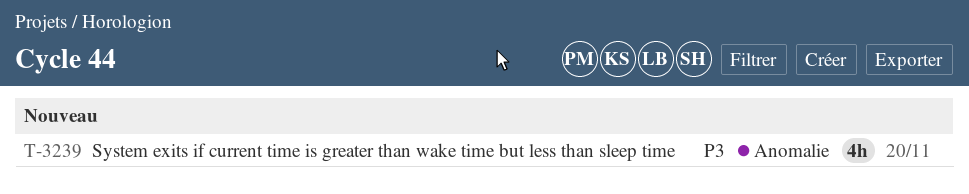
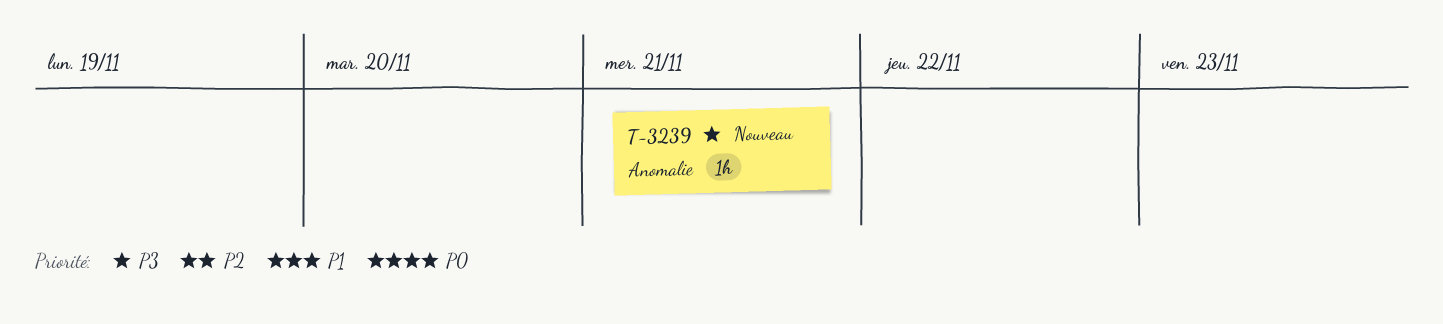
T-3239, estimate: 4h -> 1h
T-3239, due: Nov 20 -> Nov 21

